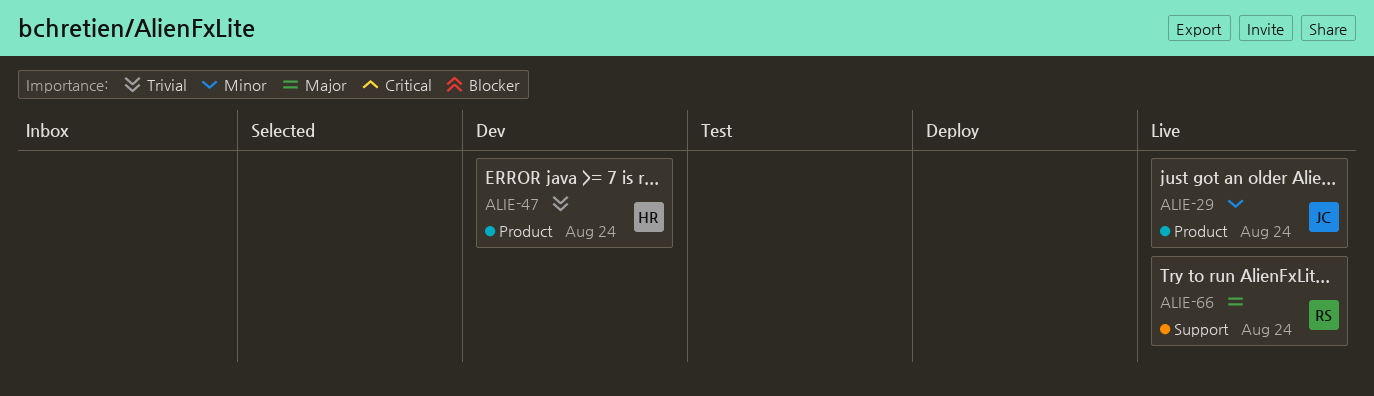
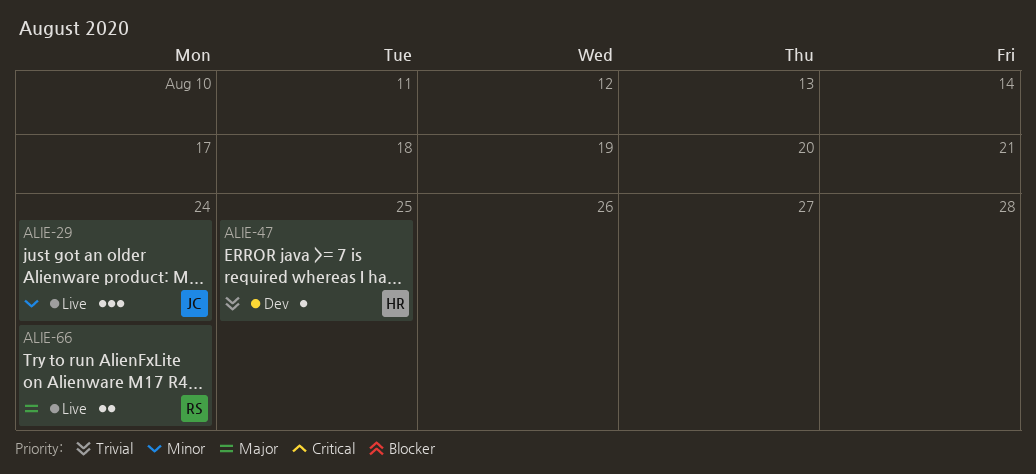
ALIE-47, due: Aug 24 -> Aug 25

